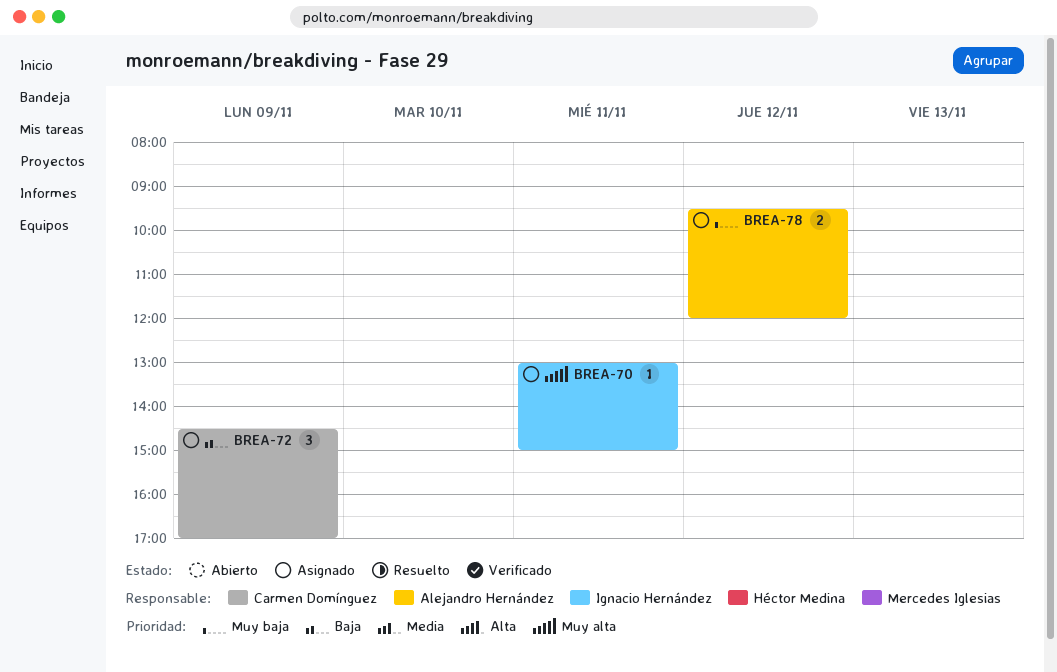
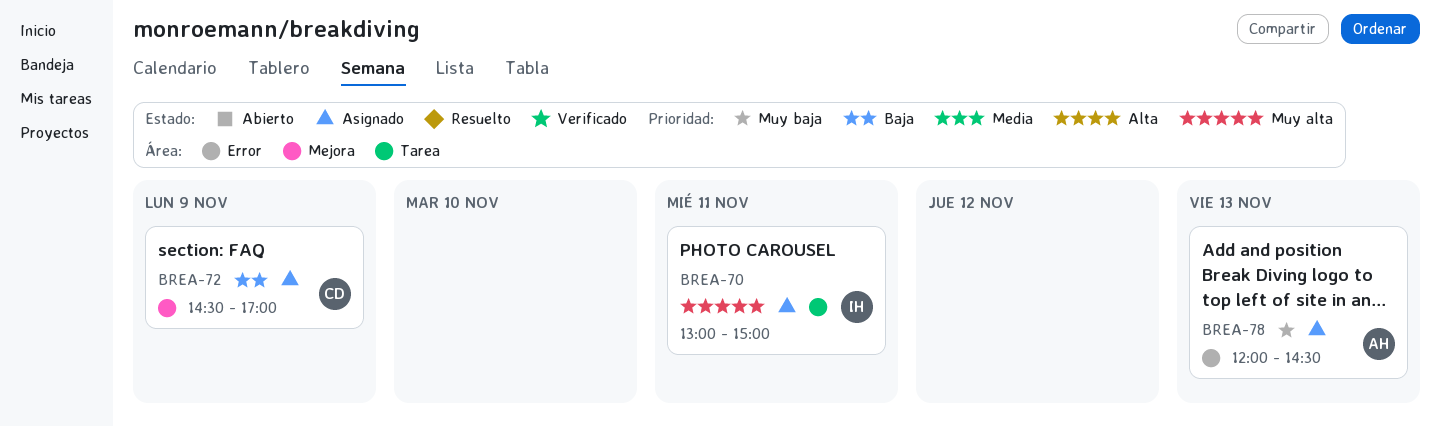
BREA-78, day: Nov 12 -> Nov 13
BREA-78, begins: 09:30 -> 12:00
BREA-78, ends: 12:00 -> 14:30

